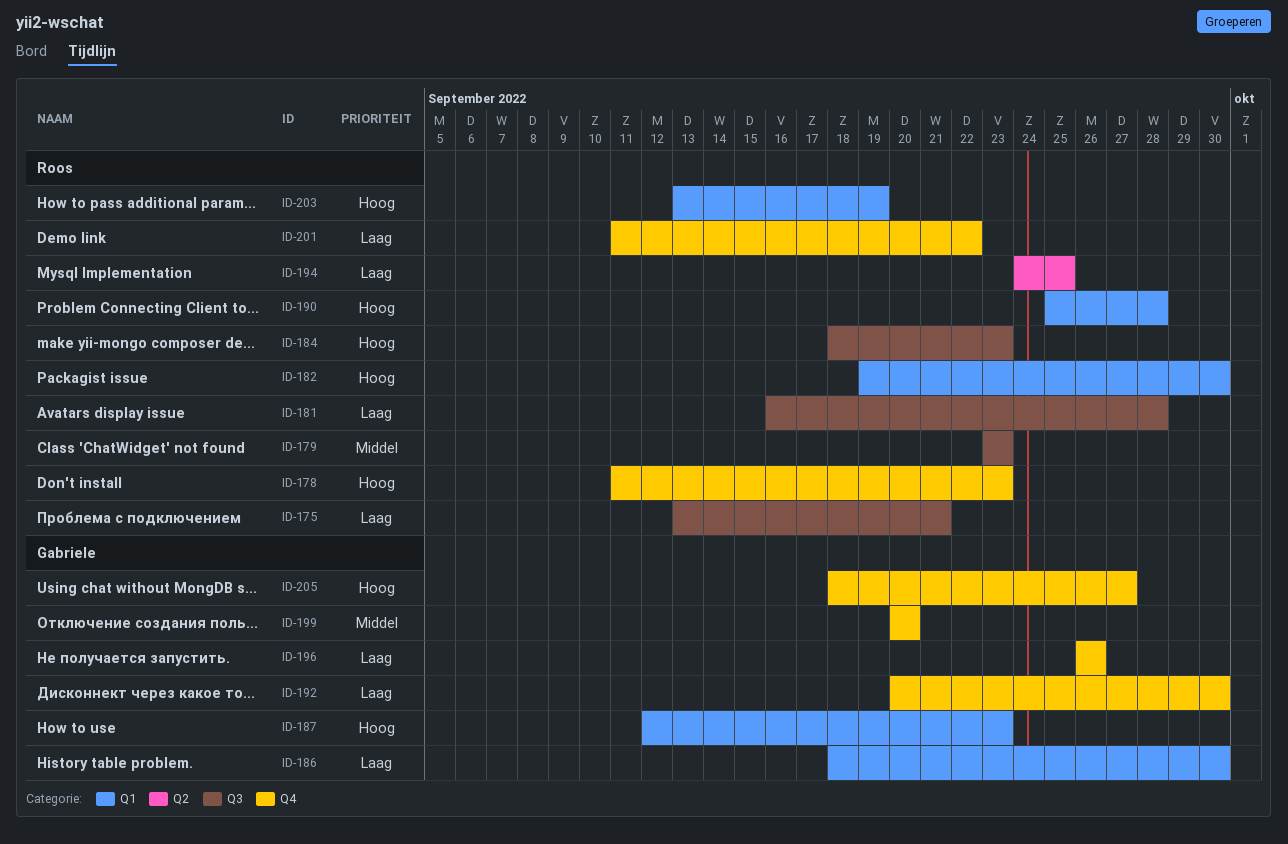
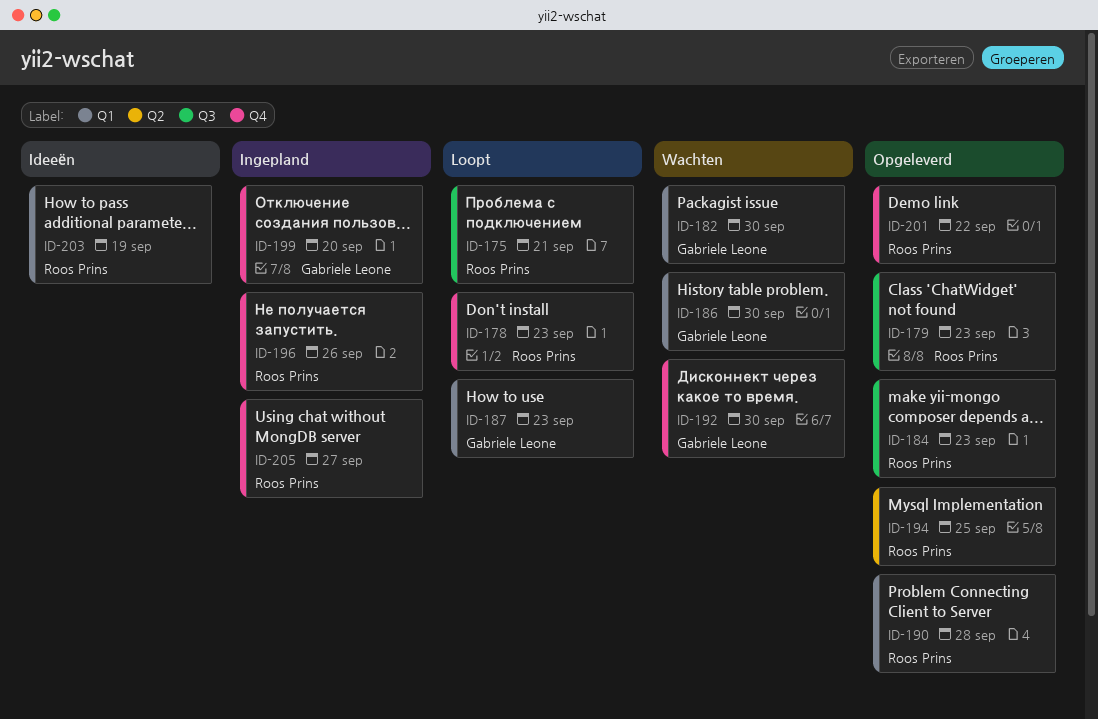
ID-181: present -> none
ID-182, owner: Roos Prins -> Gabriele Leone
ID-196, owner: Gabriele Leone -> Roos Prins
ID-205, owner: Gabriele Leone -> Roos Prins

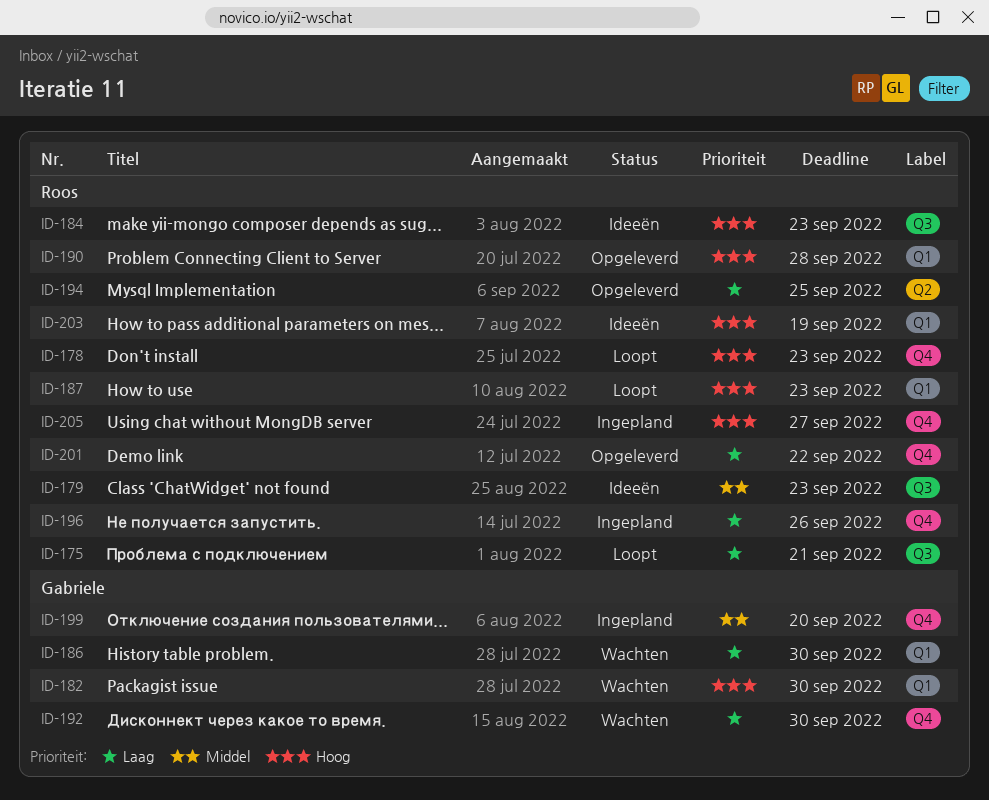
ID-179, status: Opgeleverd -> Ideeën
ID-184, status: Opgeleverd -> Ideeën
ID-187, owner: Gabriele Leone -> Roos Prins

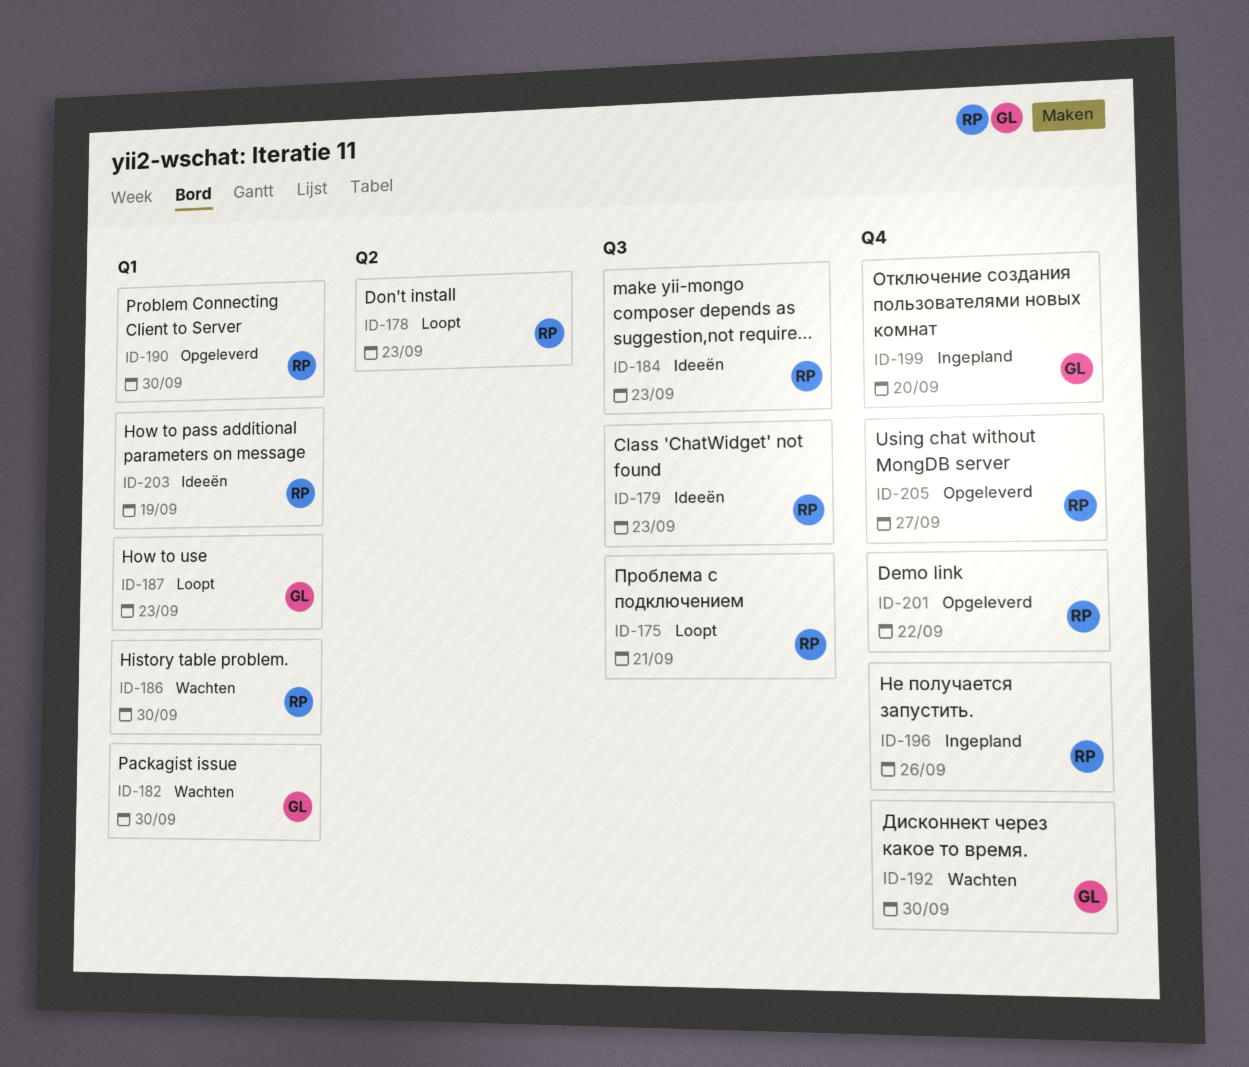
ID-178, label: Q4 -> Q2
ID-186, owner: Gabriele -> Roos
ID-187, owner: Roos -> Gabriele
ID-190, due: Sep 28 -> Sep 30
ID-194: present -> none
ID-205, status: Ingepland -> Opgeleverd

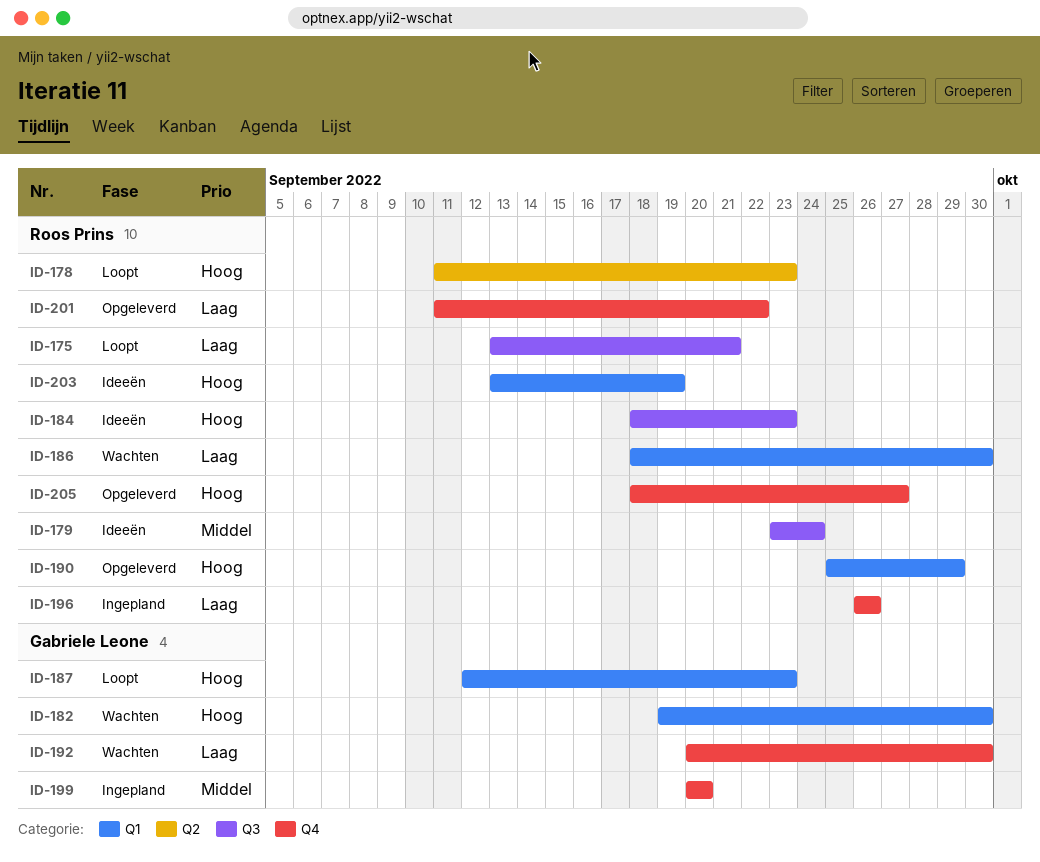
ID-179, due: Sep 23 -> Sep 24
ID-190, due: Sep 30 -> Sep 29

